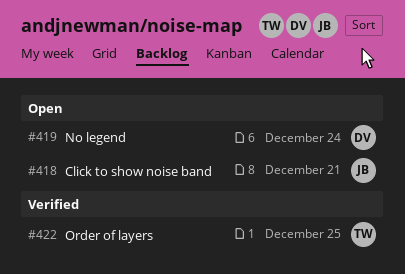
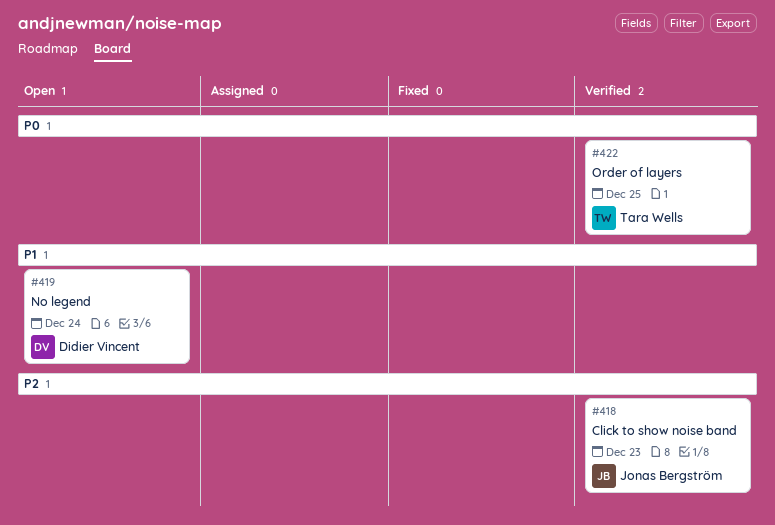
#418, status: Open -> Verified
#418, due: Dec 21 -> Dec 23

